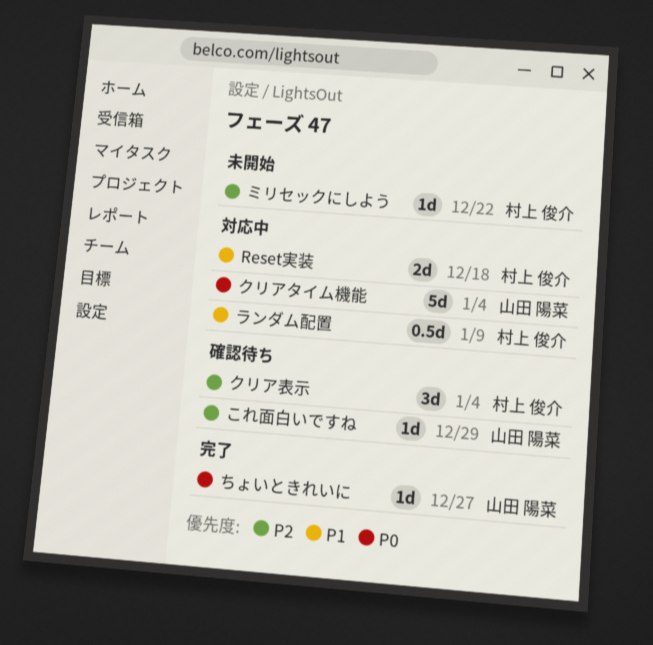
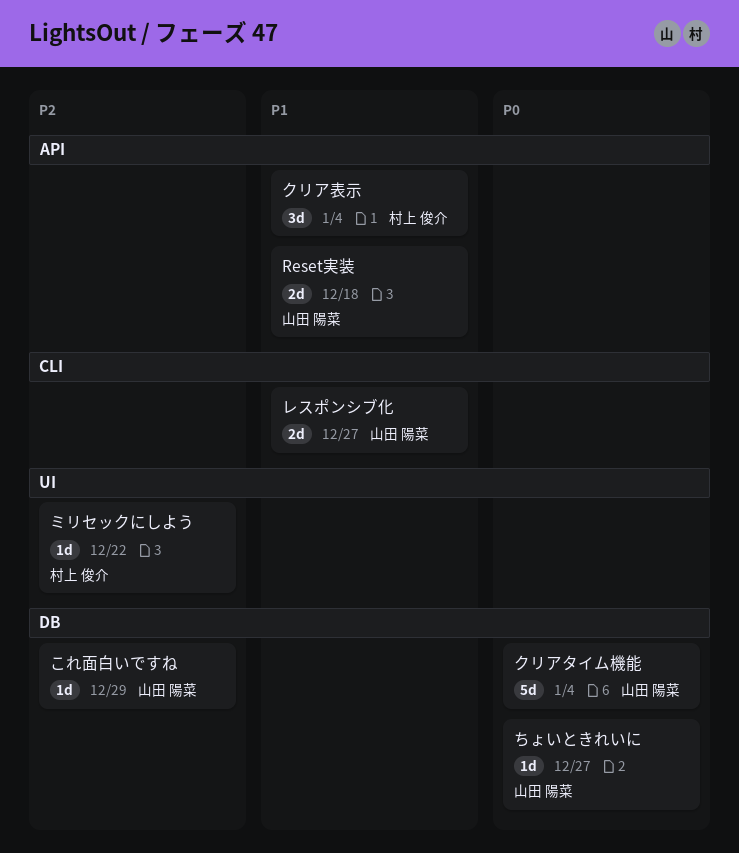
Reset実装, owner: 村上 俊介 -> 山田 陽菜
クリア表示, priority: P2 -> P1
ランダム配置: present -> none
レスポンシブ化: none -> present

